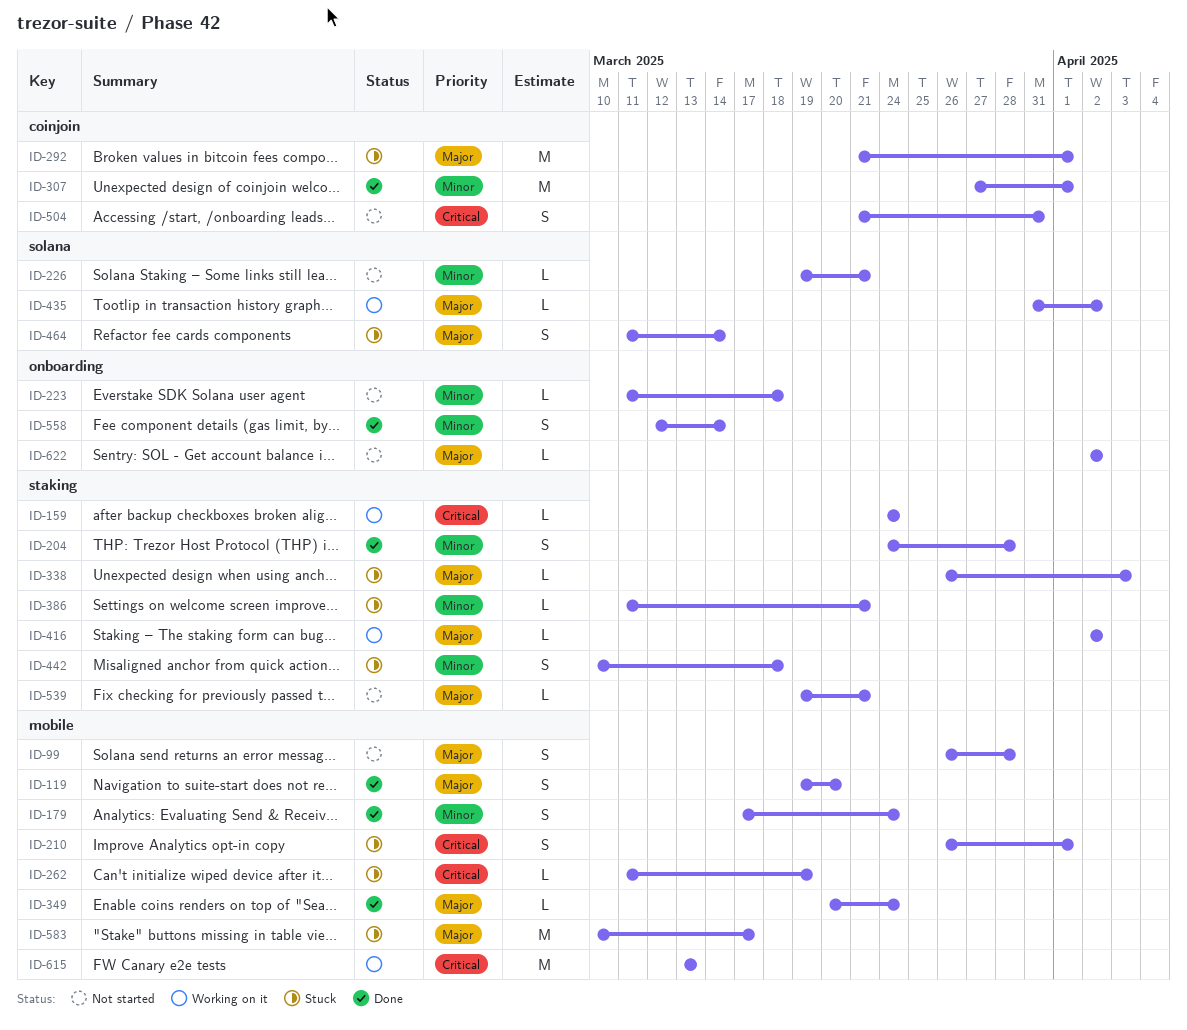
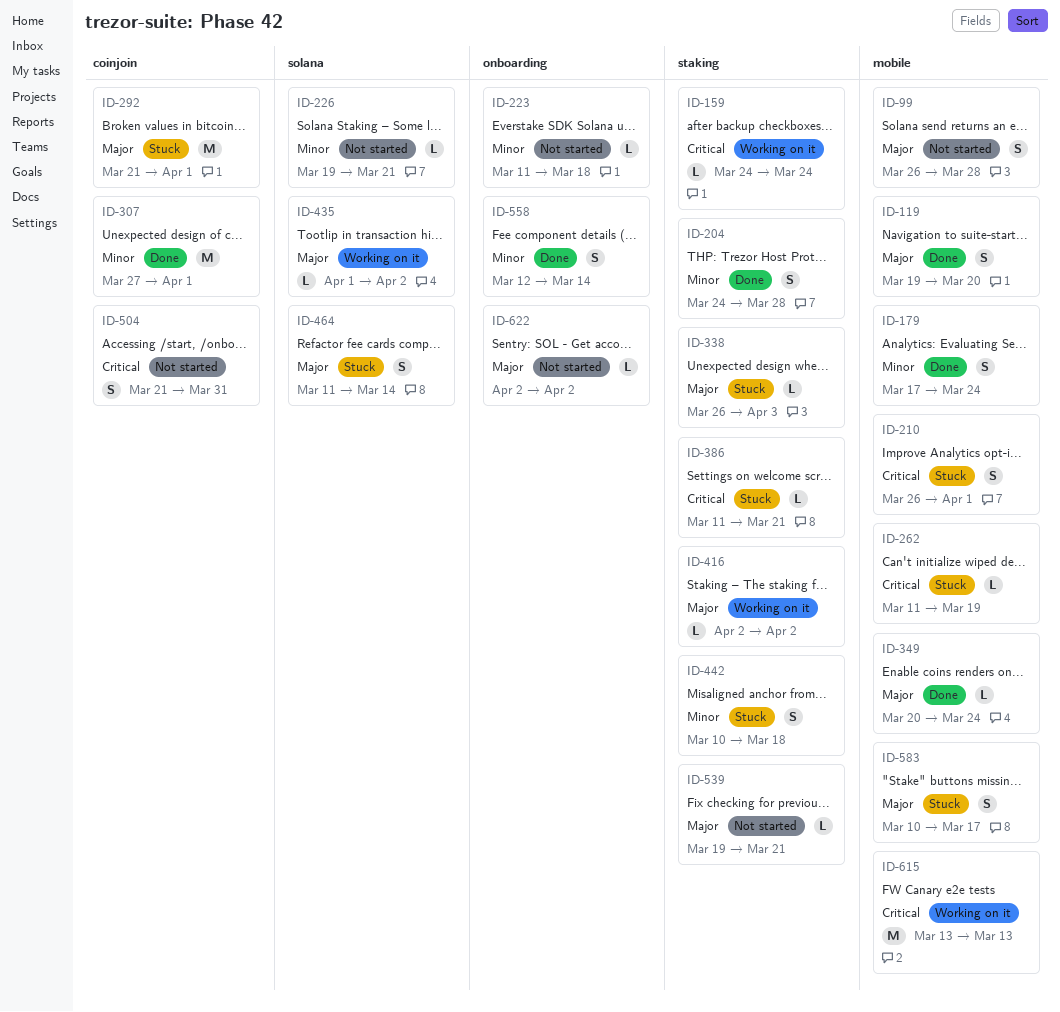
ID-386, priority: Minor -> Critical
ID-435, start: Mar 31 -> Apr 1
ID-583, estimate: M -> S

